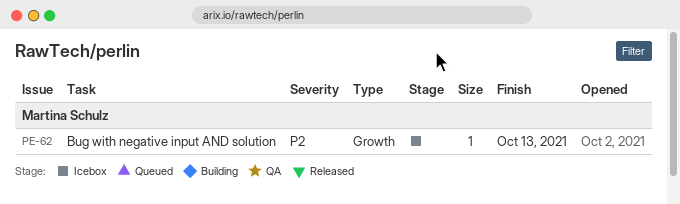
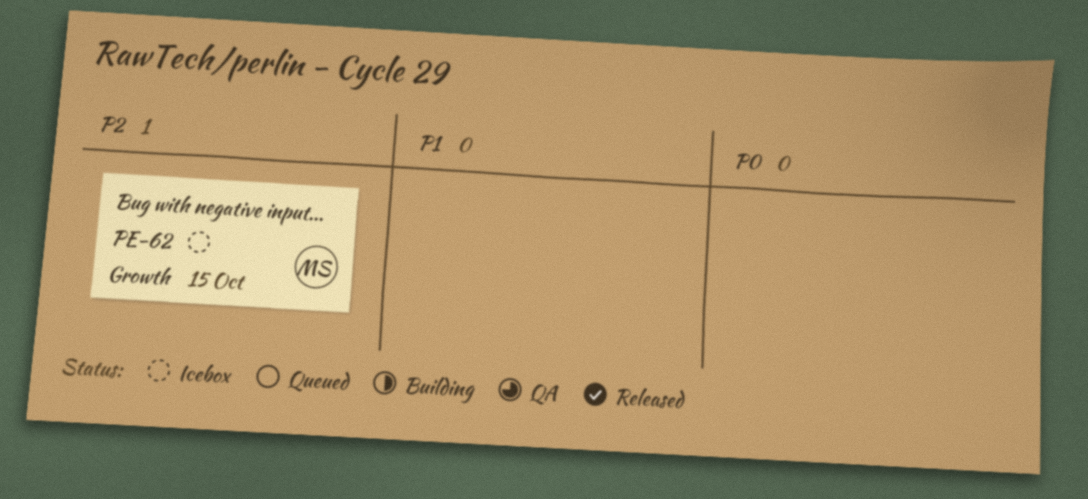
PE-62, due: Oct 13 -> Oct 15

